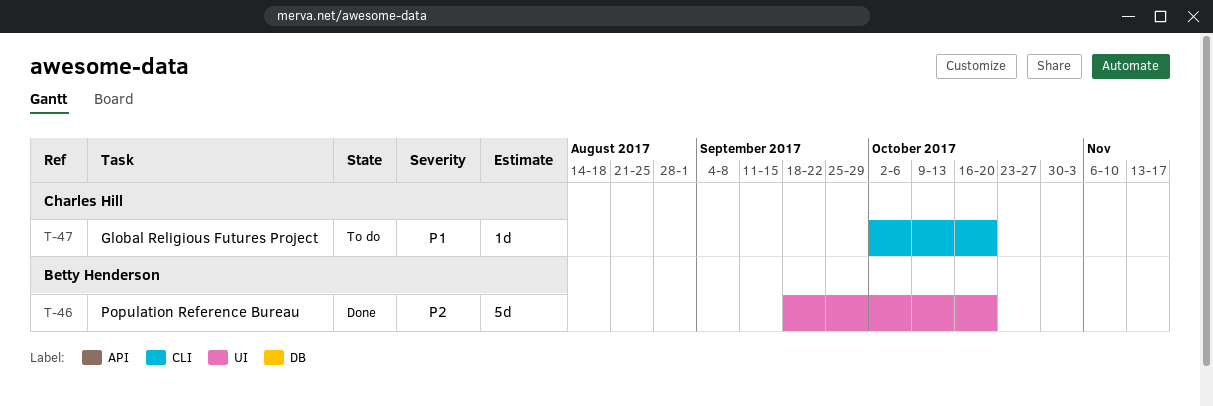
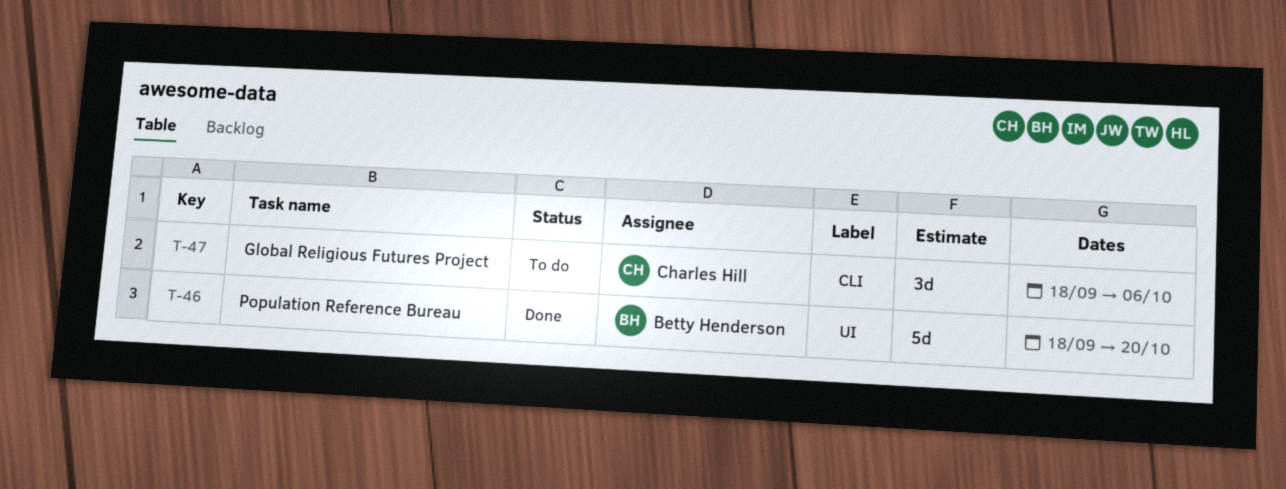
T-47, estimate: 1d -> 3d
T-47, start: Oct 2 -> Sep 18
T-47, due: Oct 20 -> Oct 6

